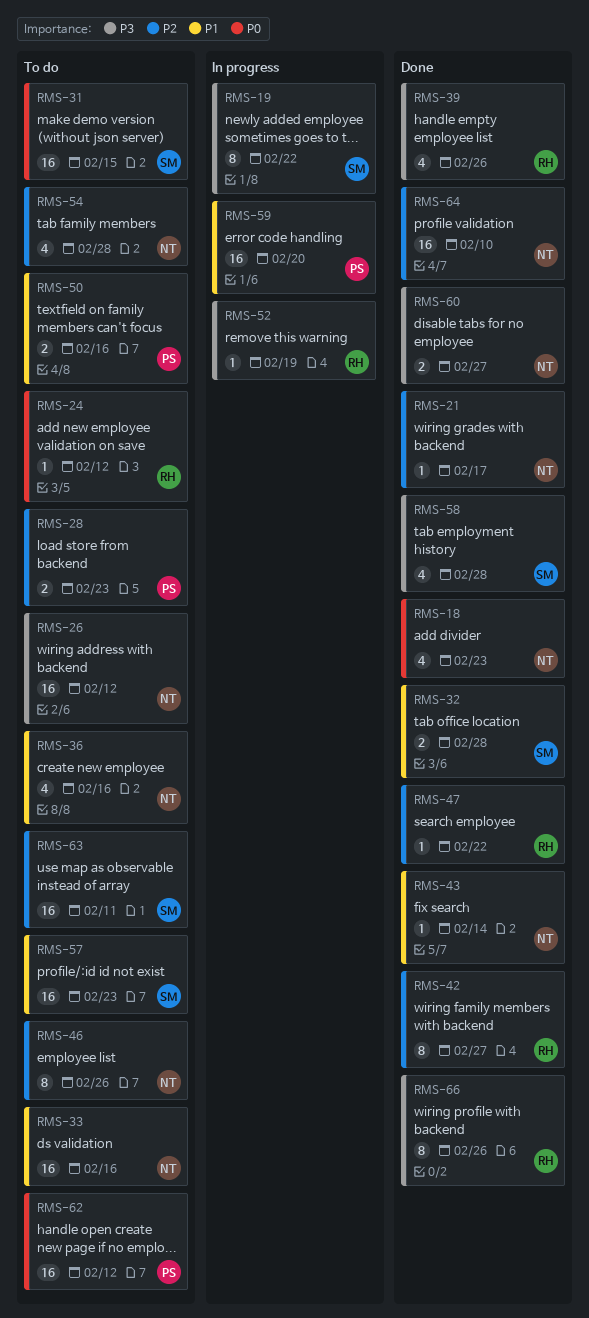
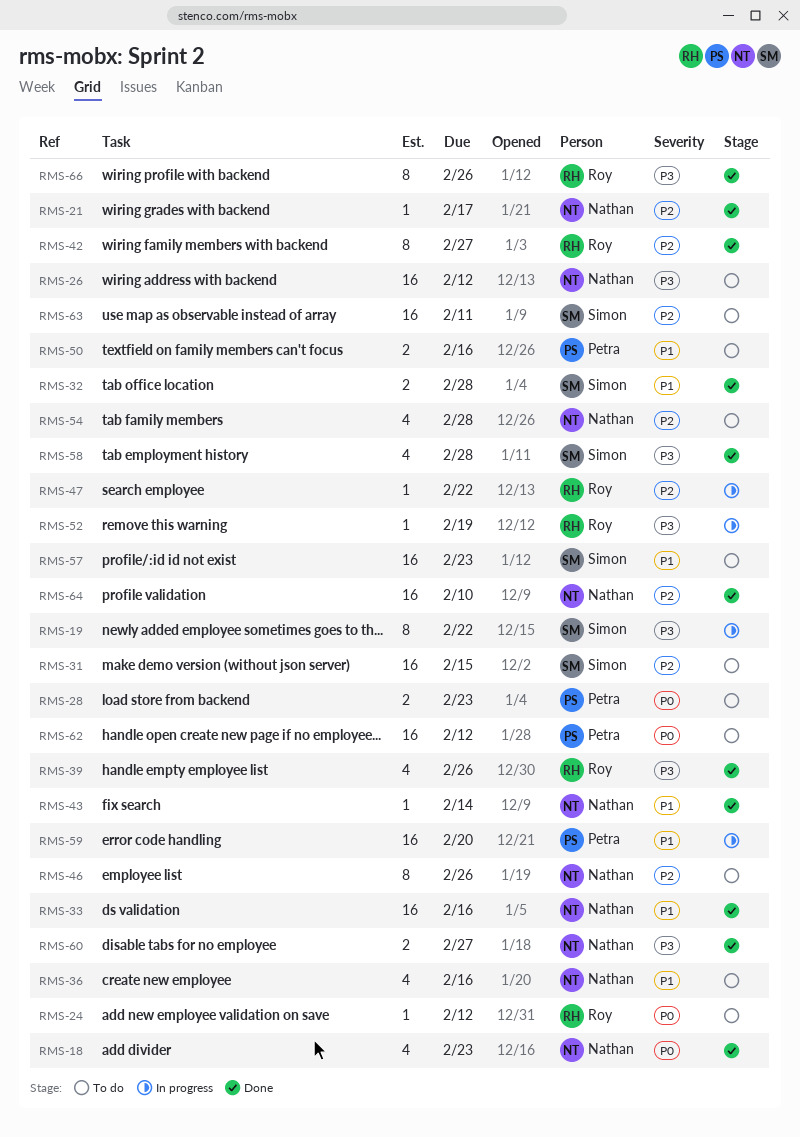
RMS-28, priority: P2 -> P0
RMS-31, priority: P0 -> P2
RMS-33, status: To do -> Done
RMS-47, status: Done -> In progress

